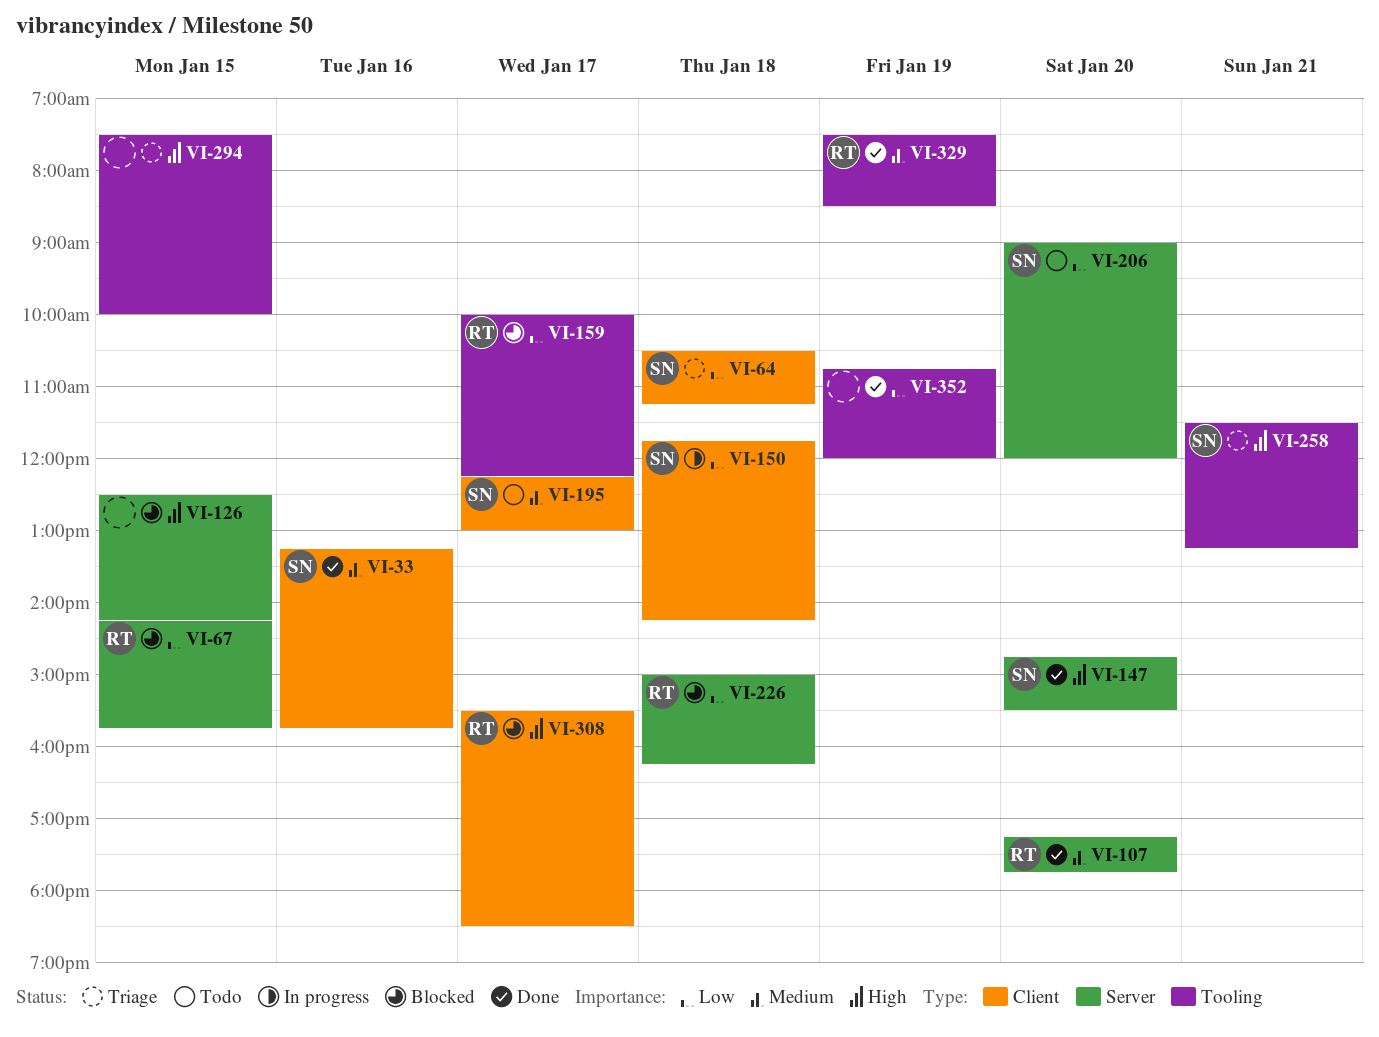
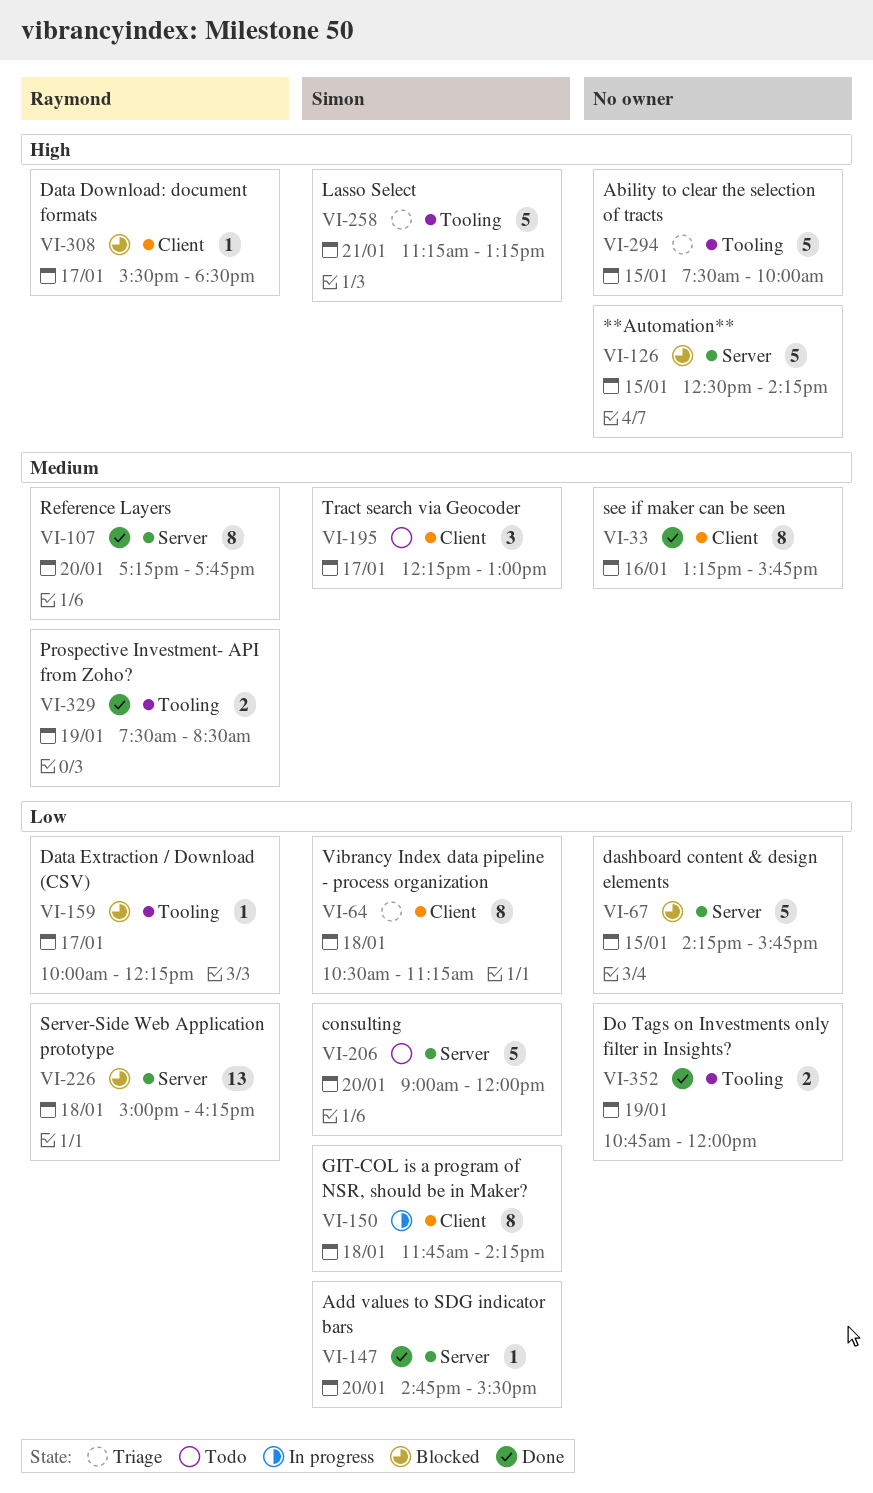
VI-33, owner: Simon -> none
VI-67, owner: Raymond -> none
VI-147, priority: High -> Low
VI-258, begins: 11:30 -> 11:15

